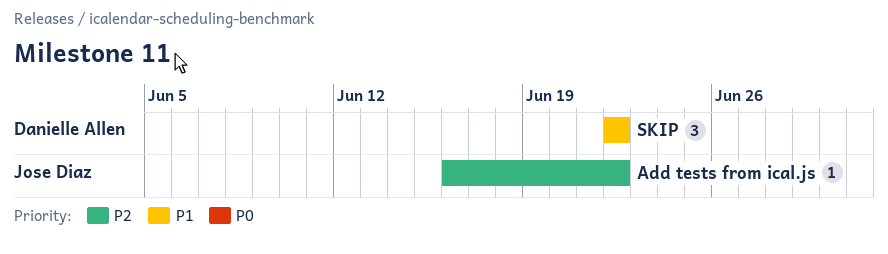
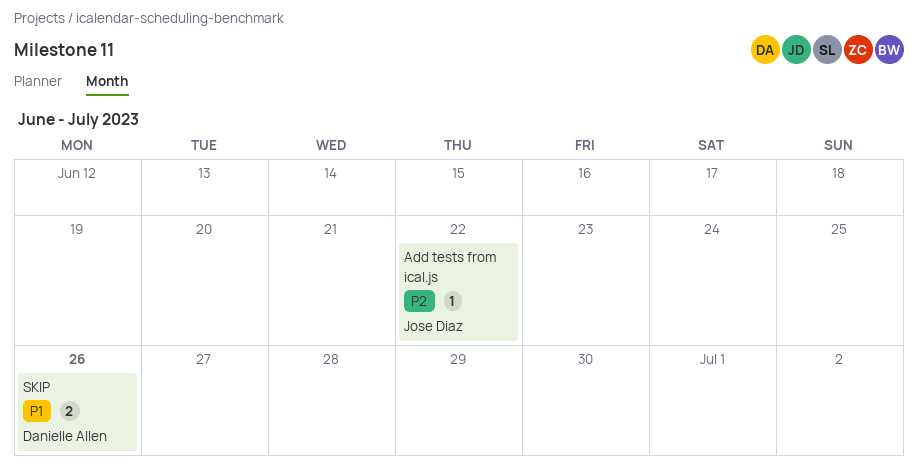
SKIP, estimate: 3 -> 2
SKIP, due: Jun 22 -> Jun 26

